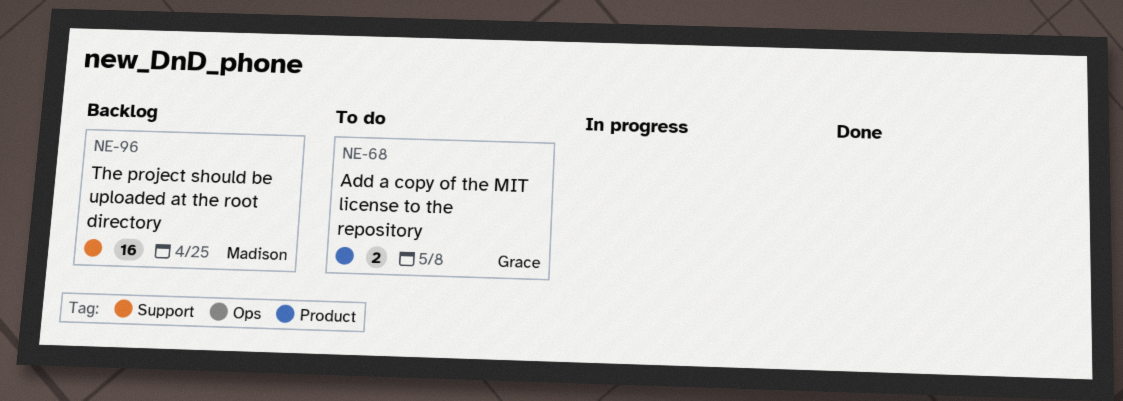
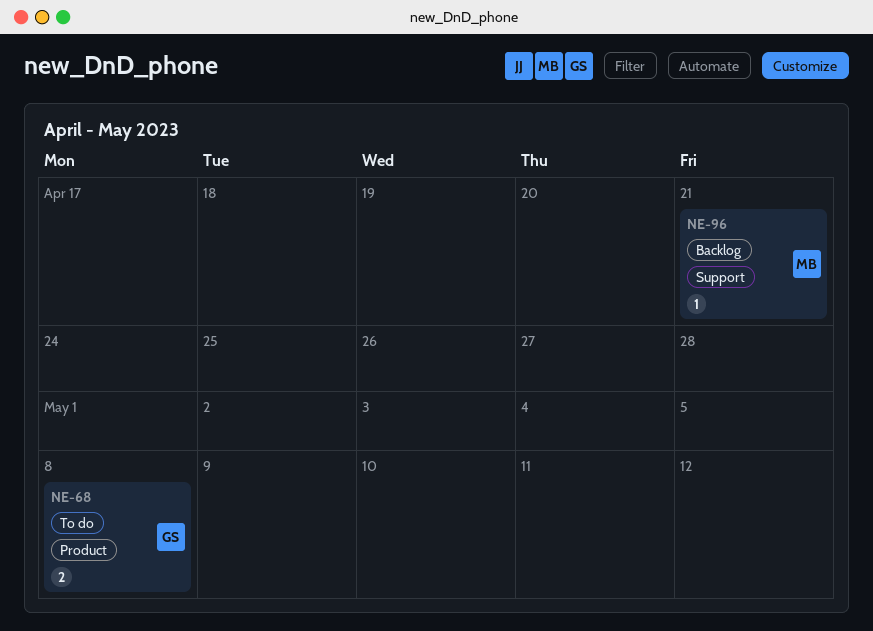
NE-96, estimate: 16 -> 1
NE-96, due: Apr 25 -> Apr 21

